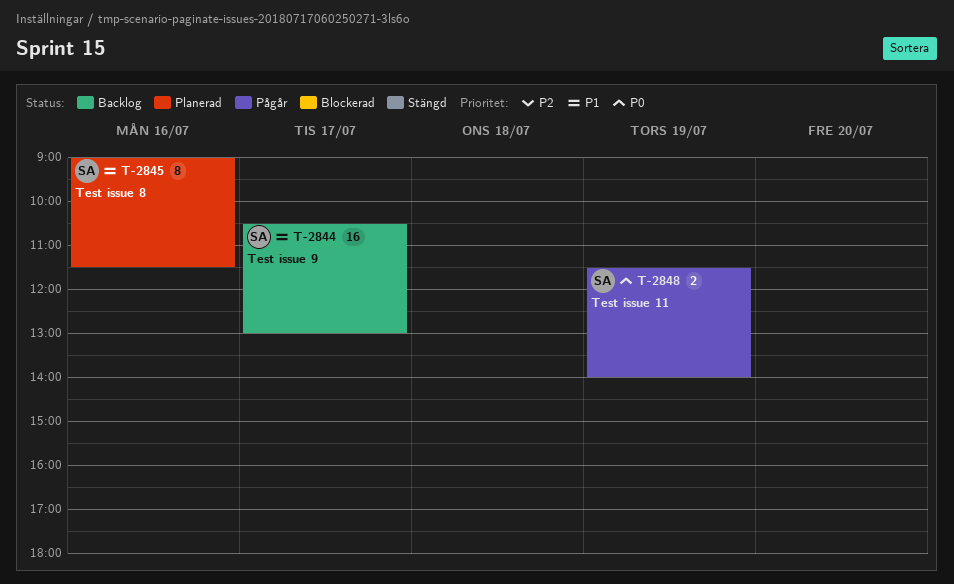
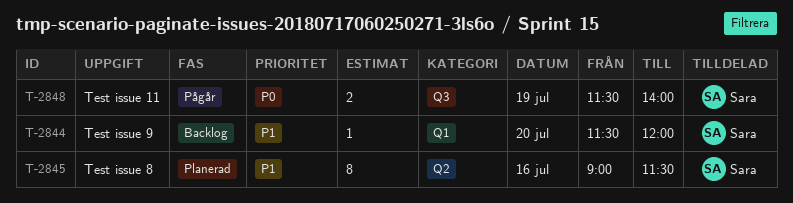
T-2844, estimate: 16 -> 1
T-2844, day: Jul 17 -> Jul 20
T-2844, begins: 10:30 -> 11:30
T-2844, ends: 13:00 -> 12:00

